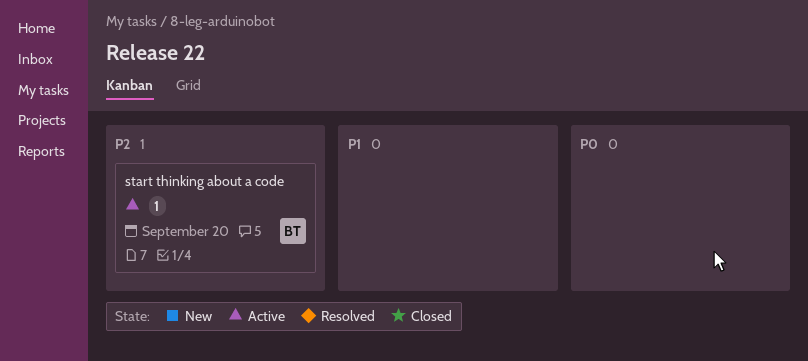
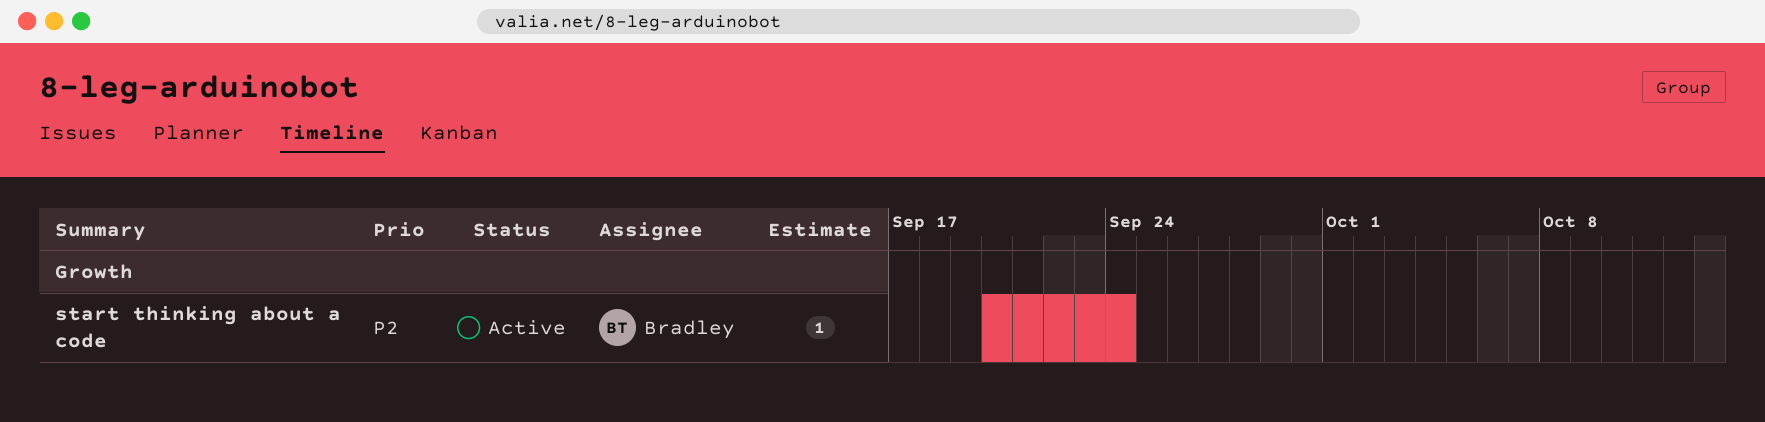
start thinking about a code, due: Sep 20 -> Sep 24

